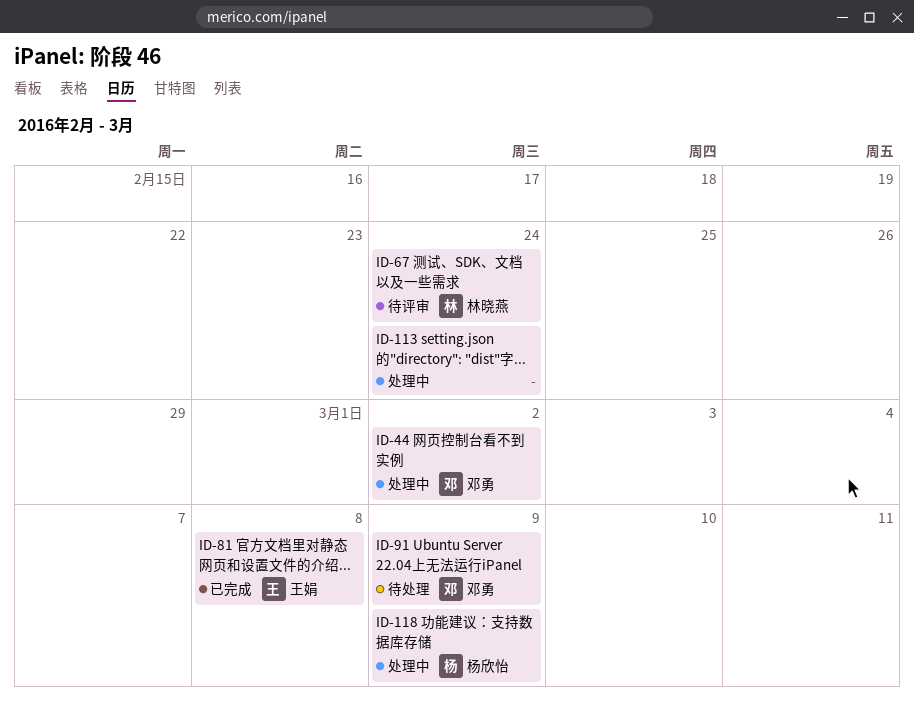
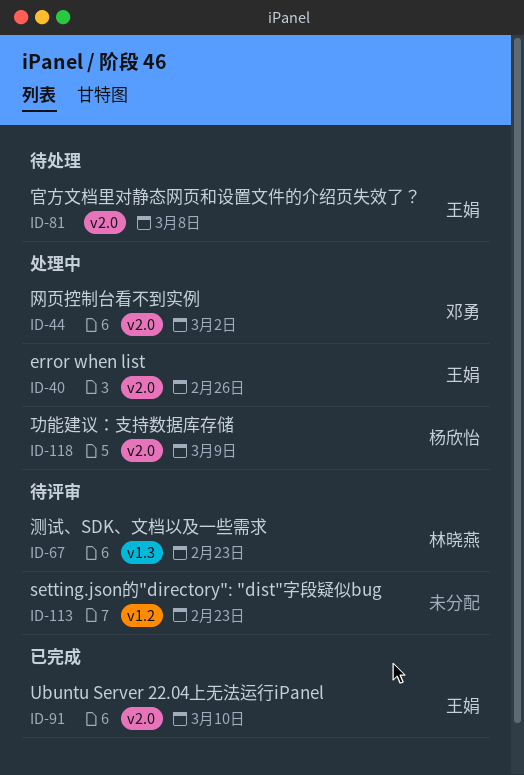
ID-40: none -> present
ID-67, due: Feb 24 -> Feb 23
ID-81, status: 已完成 -> 待处理
ID-91, status: 待处理 -> 已完成
ID-91, owner: 邓勇 -> 王娟
ID-91, due: Mar 9 -> Mar 10
ID-113, status: 处理中 -> 待评审
ID-113, due: Feb 24 -> Feb 23

